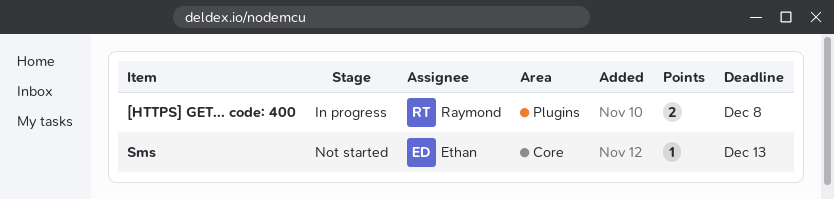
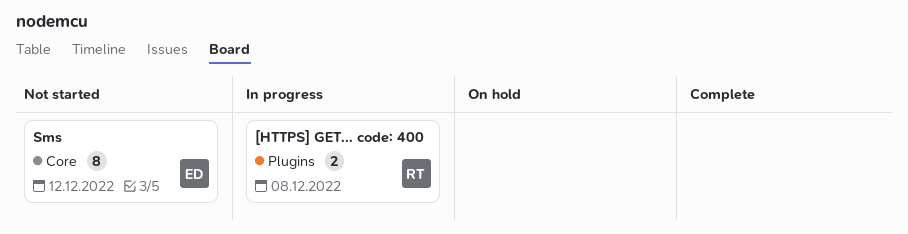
Sms, estimate: 1 -> 8
Sms, due: Dec 13 -> Dec 12

